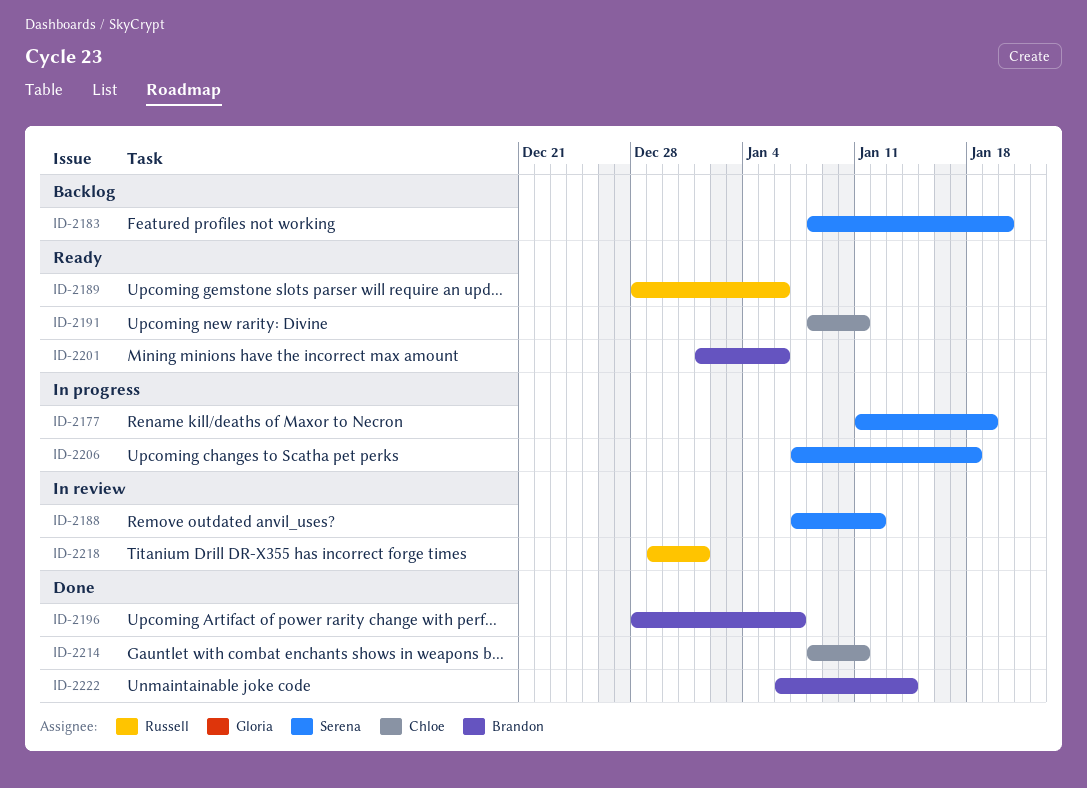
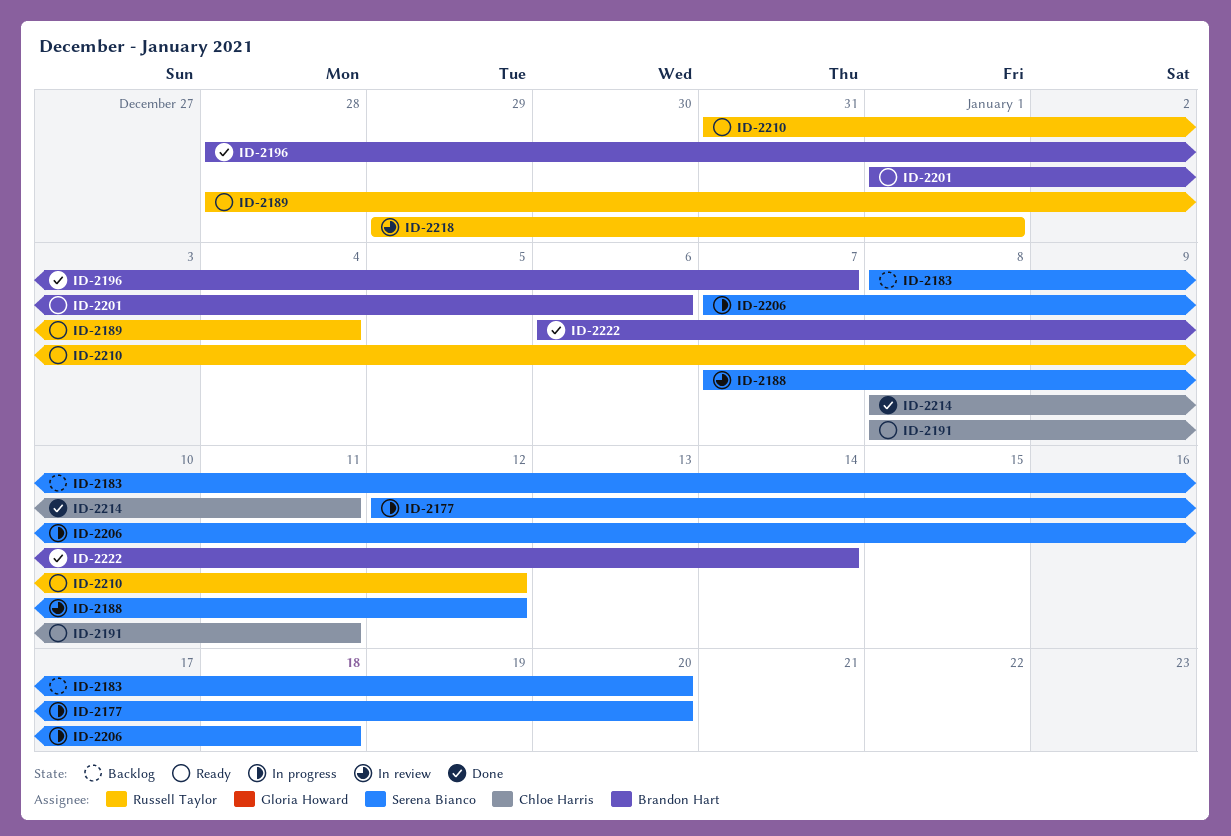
ID-2177, start: Jan 11 -> Jan 12
ID-2177, due: Jan 19 -> Jan 20
ID-2189, due: Jan 6 -> Jan 4
ID-2210: none -> present

